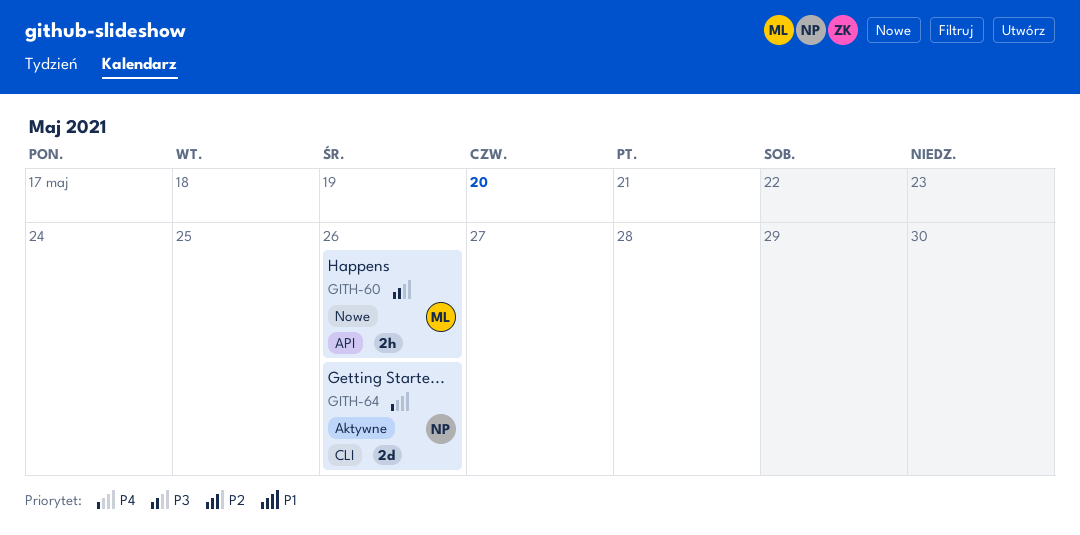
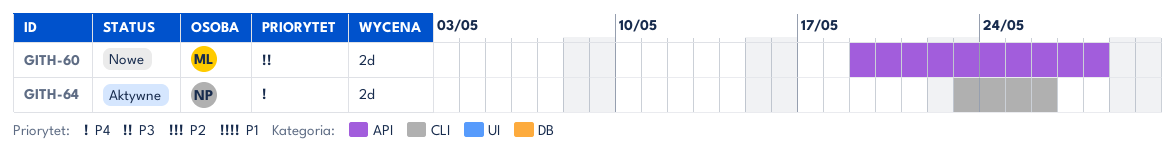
GITH-60, estimate: 2h -> 2d
GITH-60, due: May 26 -> May 28

